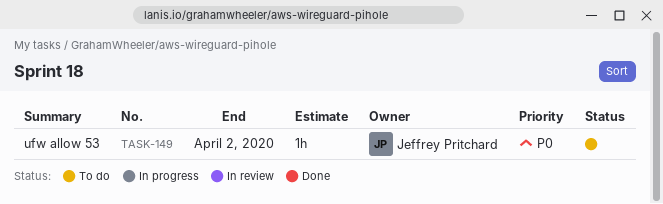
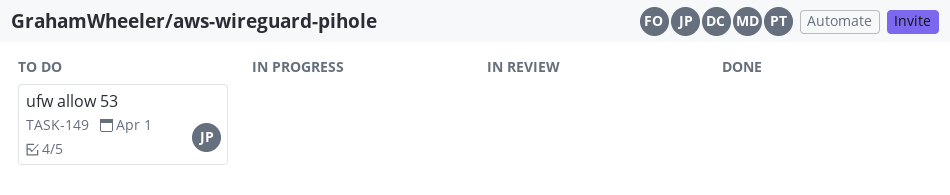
TASK-149, due: Apr 2 -> Apr 1

